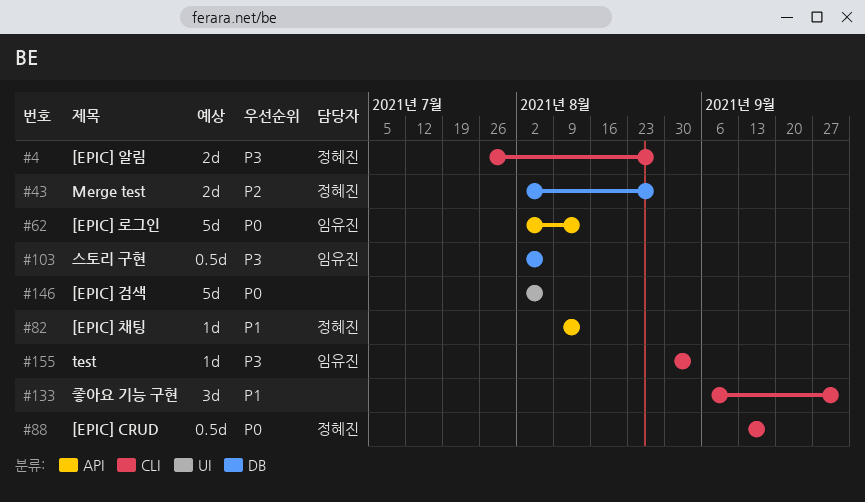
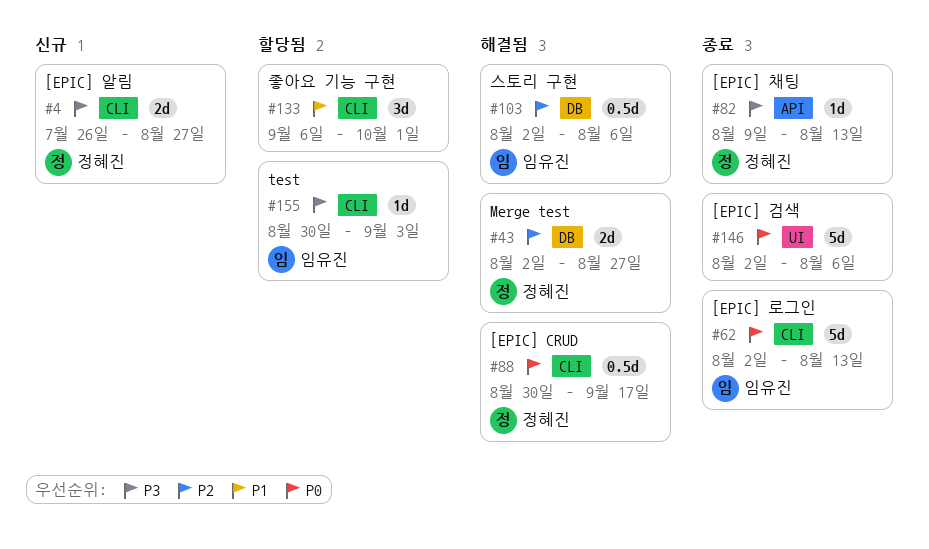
#62, label: API -> CLI
#82, priority: P1 -> P3
#88, start: Sep 13 -> Aug 30
#103, priority: P3 -> P2

